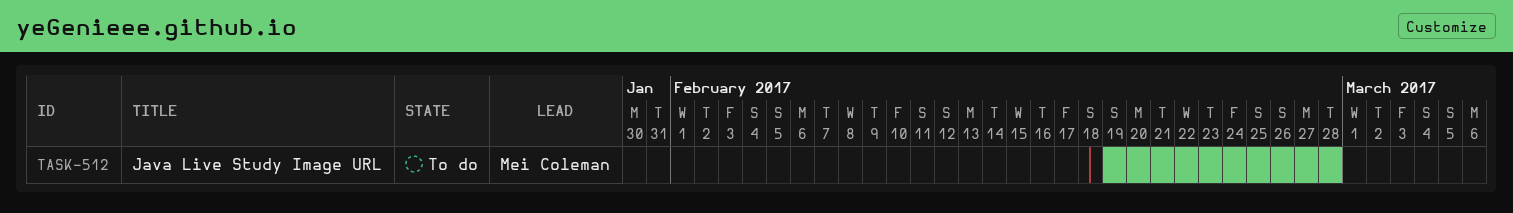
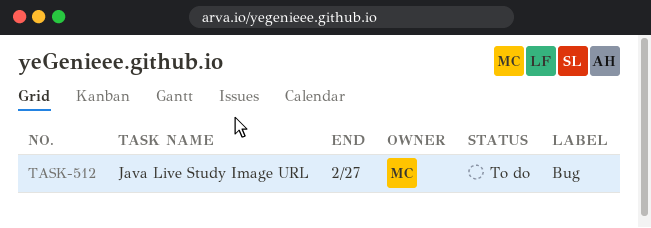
TASK-512, due: Feb 28 -> Feb 27

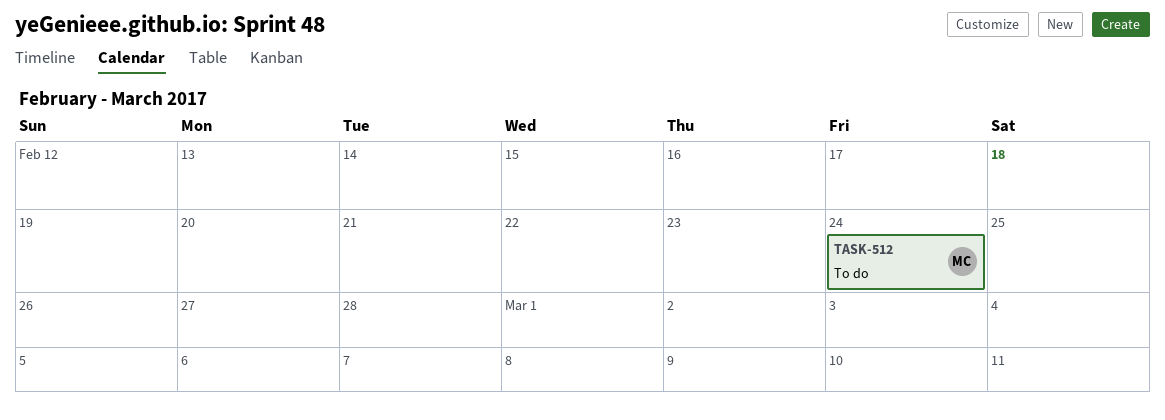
TASK-512, due: Feb 27 -> Feb 24

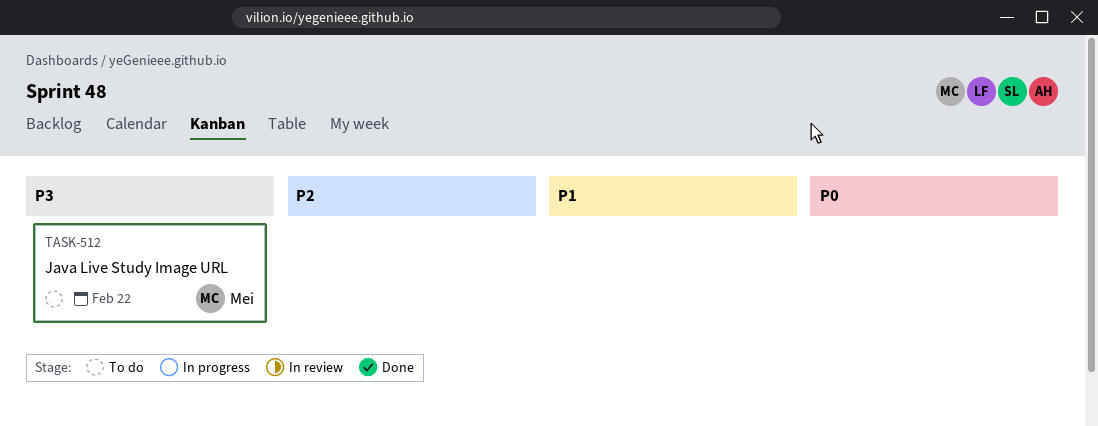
TASK-512, due: Feb 24 -> Feb 22

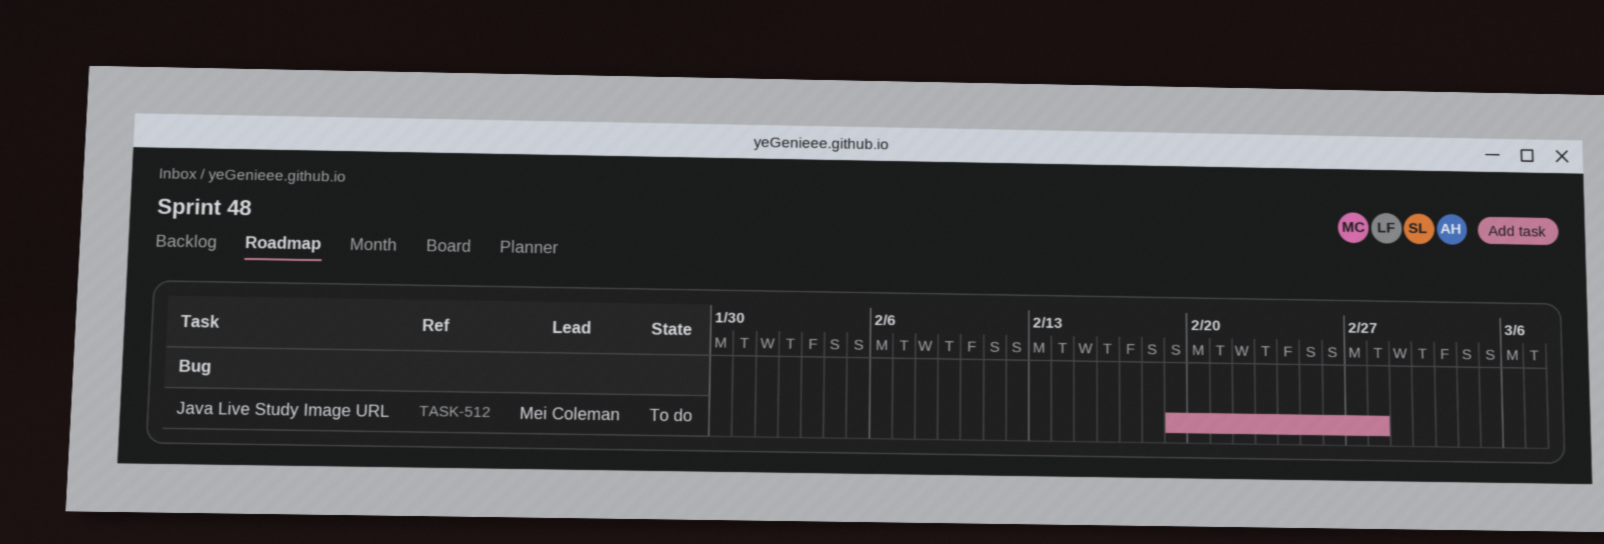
TASK-512, due: Feb 22 -> Feb 28

